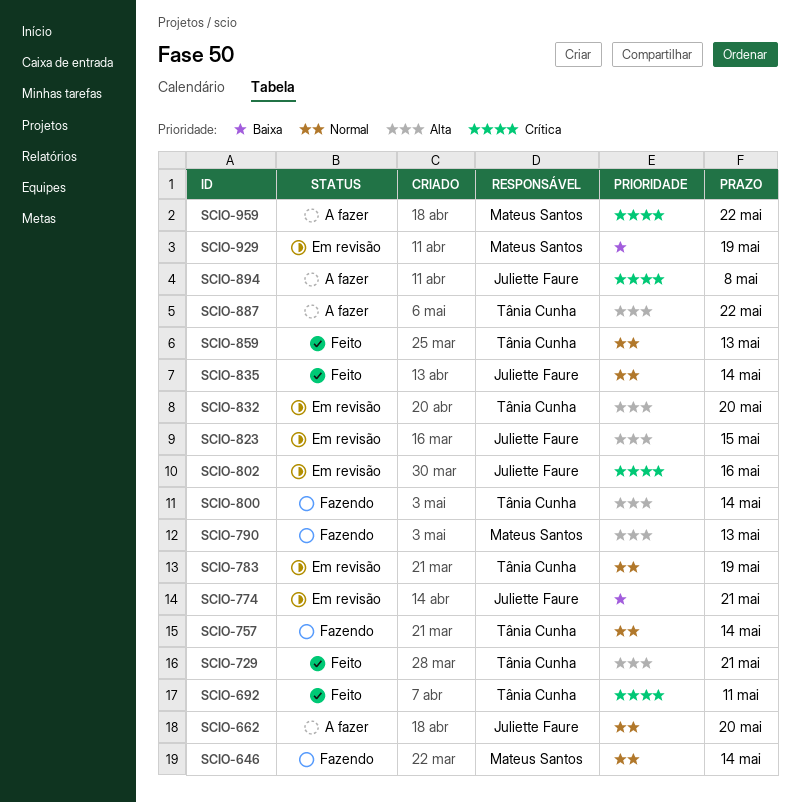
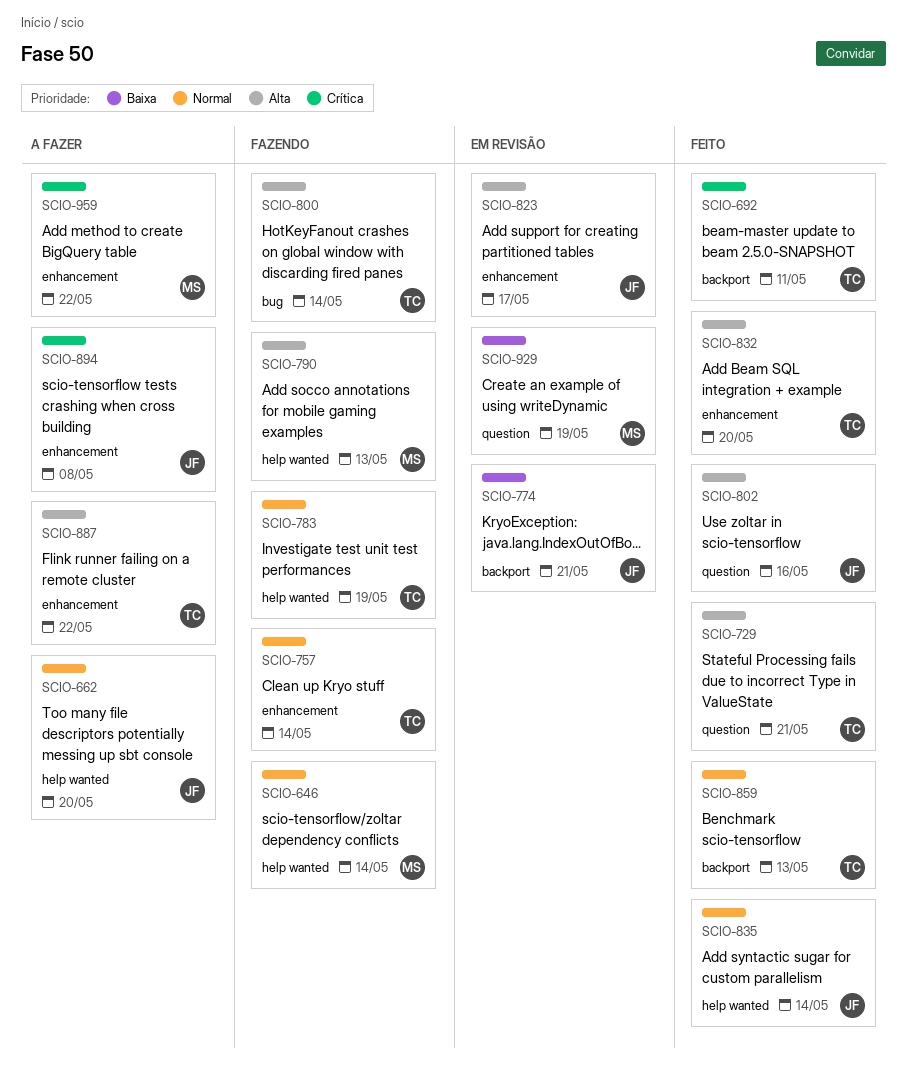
SCIO-783, status: Em revisão -> Fazendo
SCIO-802, status: Em revisão -> Feito
SCIO-802, priority: Crítica -> Alta
SCIO-823, due: May 15 -> May 17
SCIO-832, status: Em revisão -> Feito

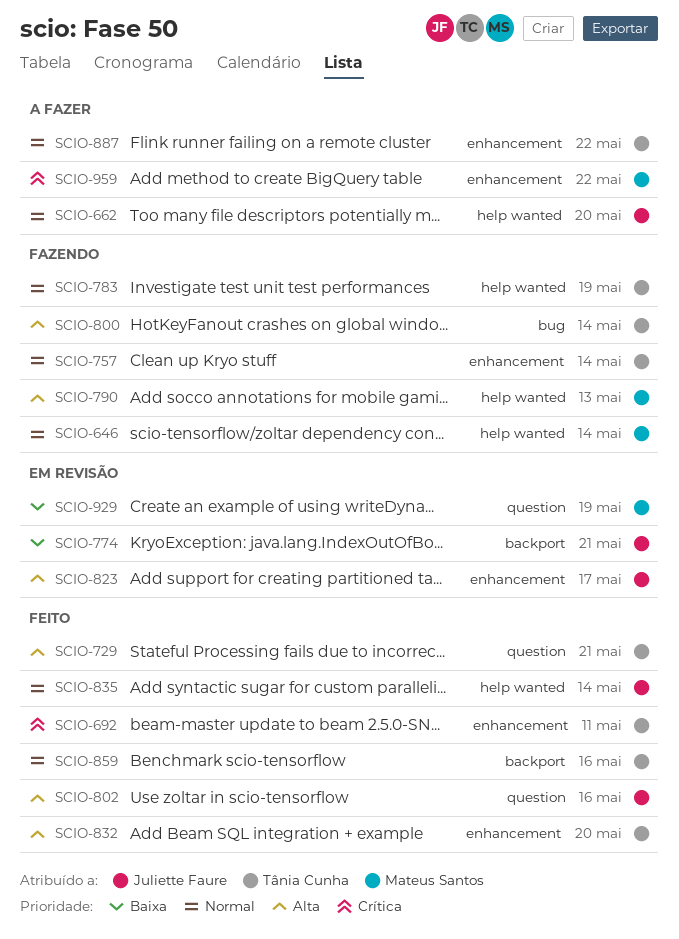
SCIO-692, label: backport -> enhancement
SCIO-859, due: May 13 -> May 16
SCIO-887, priority: Alta -> Normal
SCIO-894: present -> none

